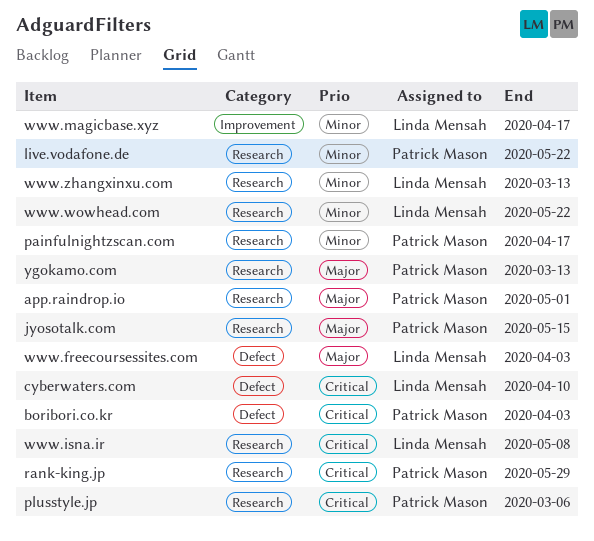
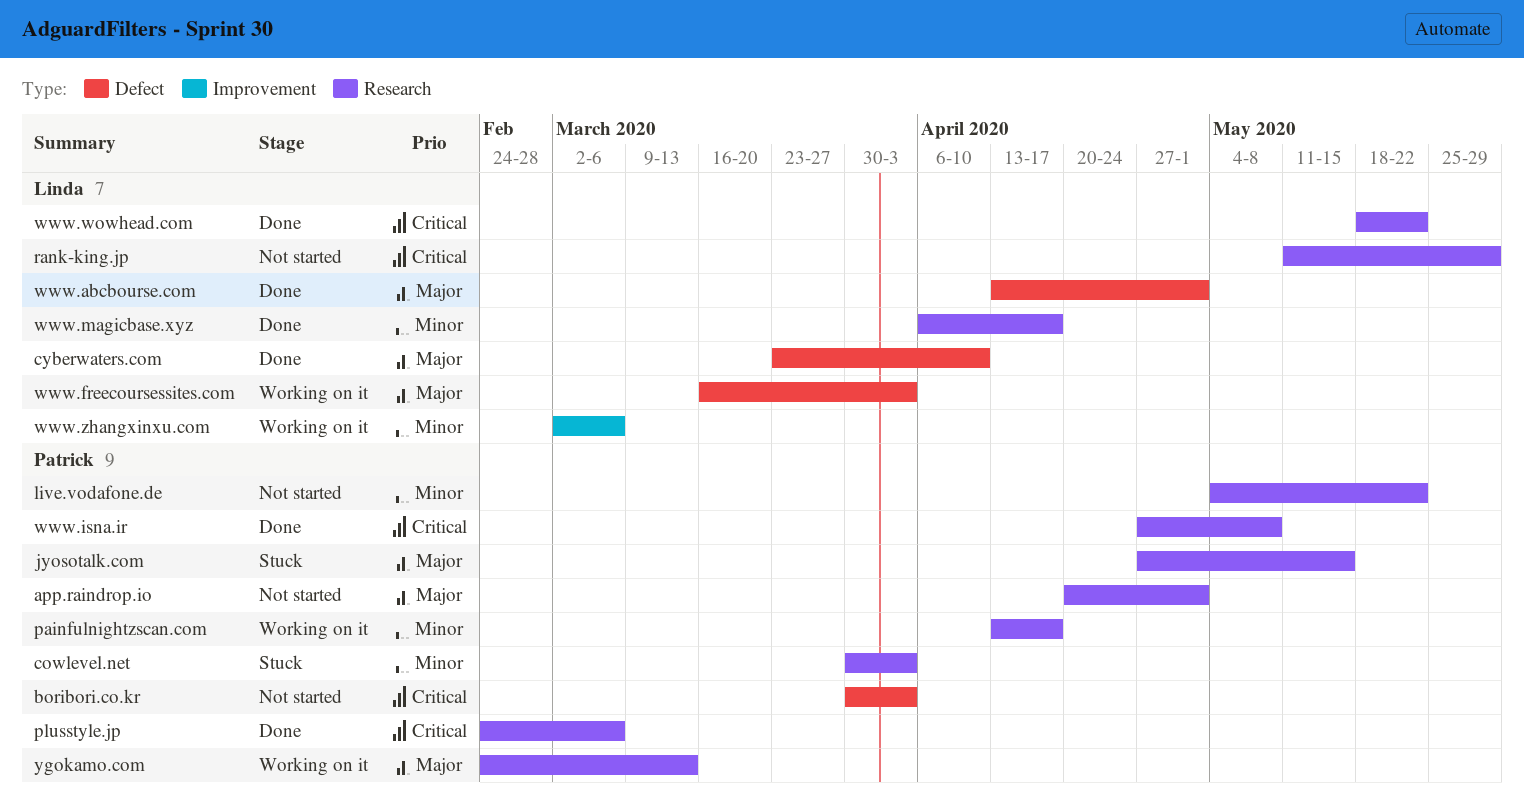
cowlevel.net: none -> present
cyberwaters.com, priority: Critical -> Major
rank-king.jp, owner: Patrick Mason -> Linda Mensah
www.abcbourse.com: none -> present
www.isna.ir, owner: Linda Mensah -> Patrick Mason
www.magicbase.xyz, label: Improvement -> Research
www.wowhead.com, priority: Minor -> Critical
www.zhangxinxu.com, label: Research -> Improvement
www.zhangxinxu.com, due: Mar 13 -> Mar 6

